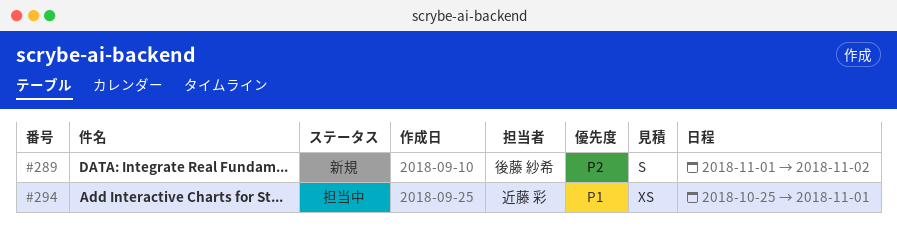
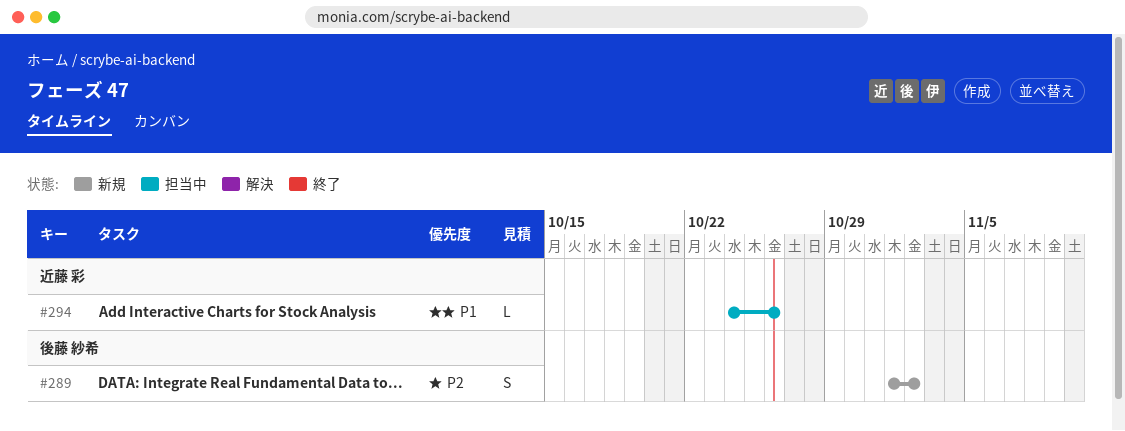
#294, estimate: XS -> L
#294, start: Oct 25 -> Oct 24
#294, due: Nov 1 -> Oct 26

